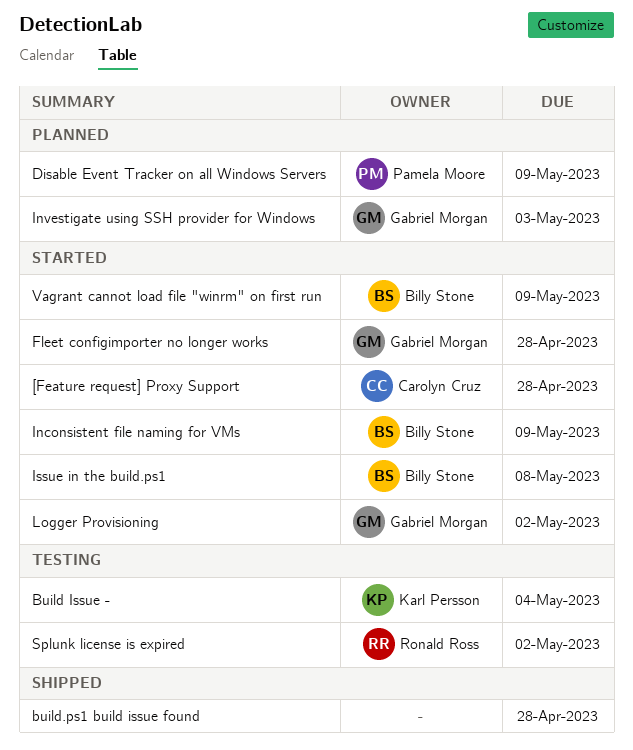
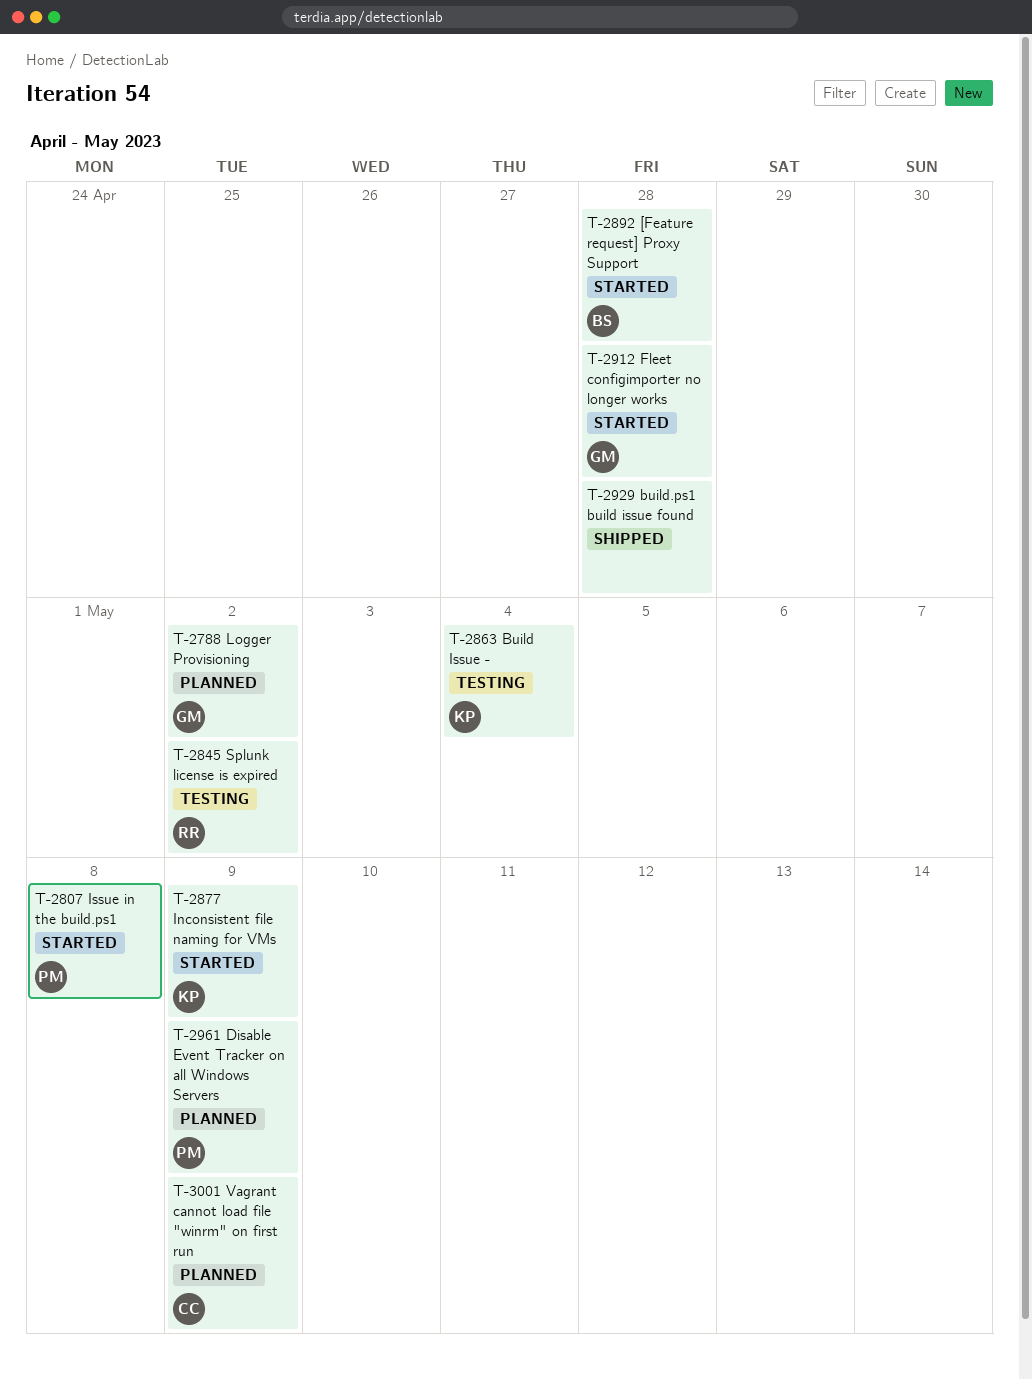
[Feature request] Proxy Support, owner: Carolyn Cruz -> Billy Stone
Inconsistent file naming for VMs, owner: Billy Stone -> Karl Persson
Investigate using SSH provider for Windows: present -> none
Issue in the build.ps1, owner: Billy Stone -> Pamela Moore
Logger Provisioning, status: Started -> Planned
Vagrant cannot load file "winrm" on first run, status: Started -> Planned
Vagrant cannot load file "winrm" on first run, owner: Billy Stone -> Carolyn Cruz

